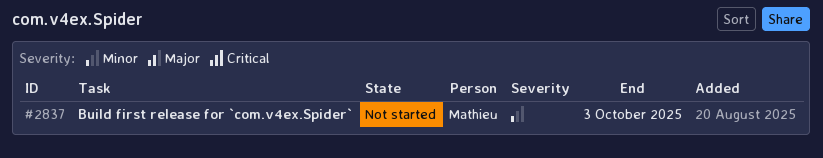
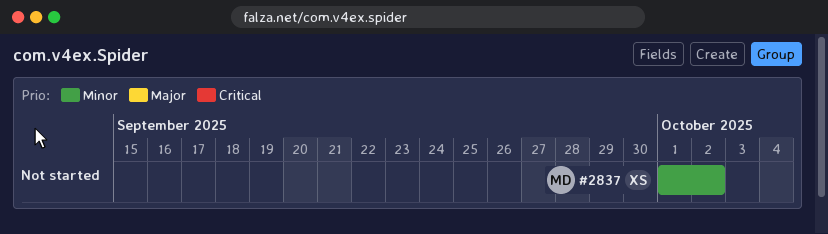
#2837, due: Oct 3 -> Oct 2

